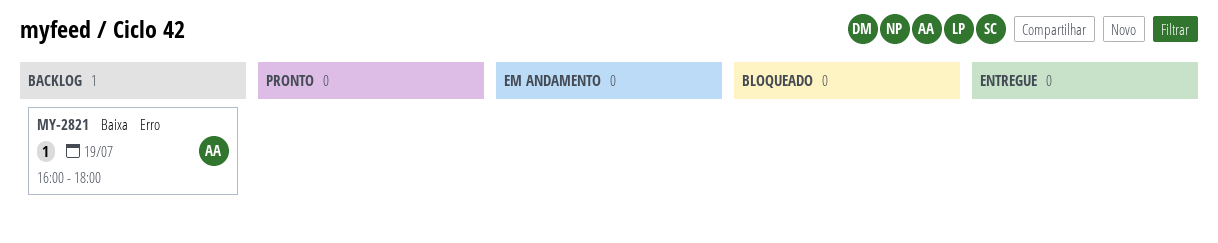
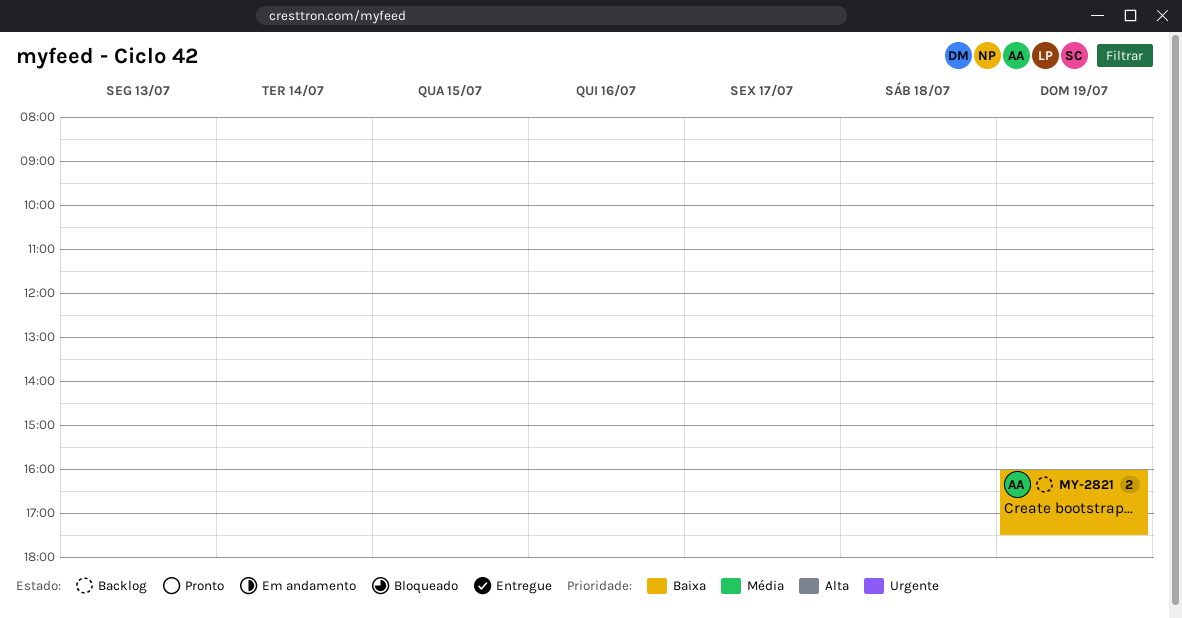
MY-2821, estimate: 1 -> 2
MY-2821, ends: 18:00 -> 17:30

